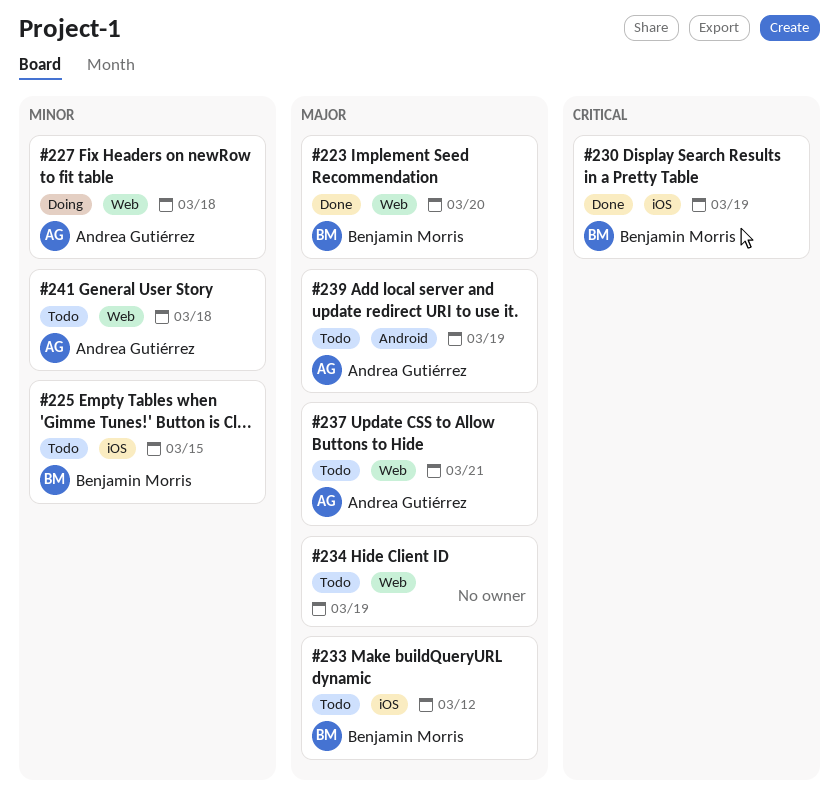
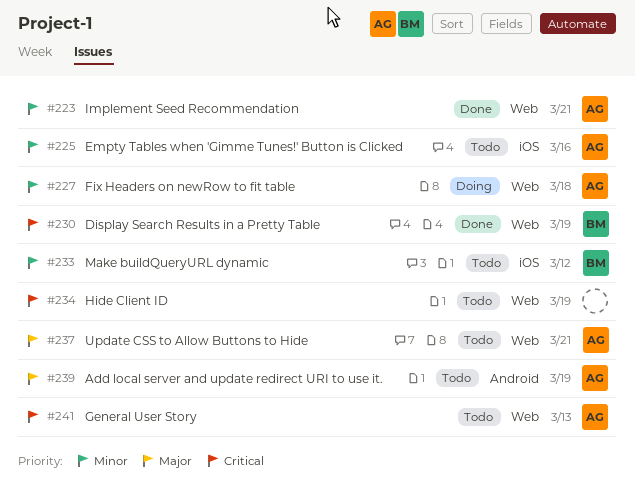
#223, owner: Benjamin Morris -> Andrea Gutiérrez
#223, priority: Major -> Minor
#223, due: Mar 20 -> Mar 21
#225, owner: Benjamin Morris -> Andrea Gutiérrez
#225, due: Mar 15 -> Mar 16
#230, label: iOS -> Web
#233, priority: Major -> Minor
#234, priority: Major -> Critical
#241, priority: Minor -> Critical
#241, due: Mar 18 -> Mar 13

